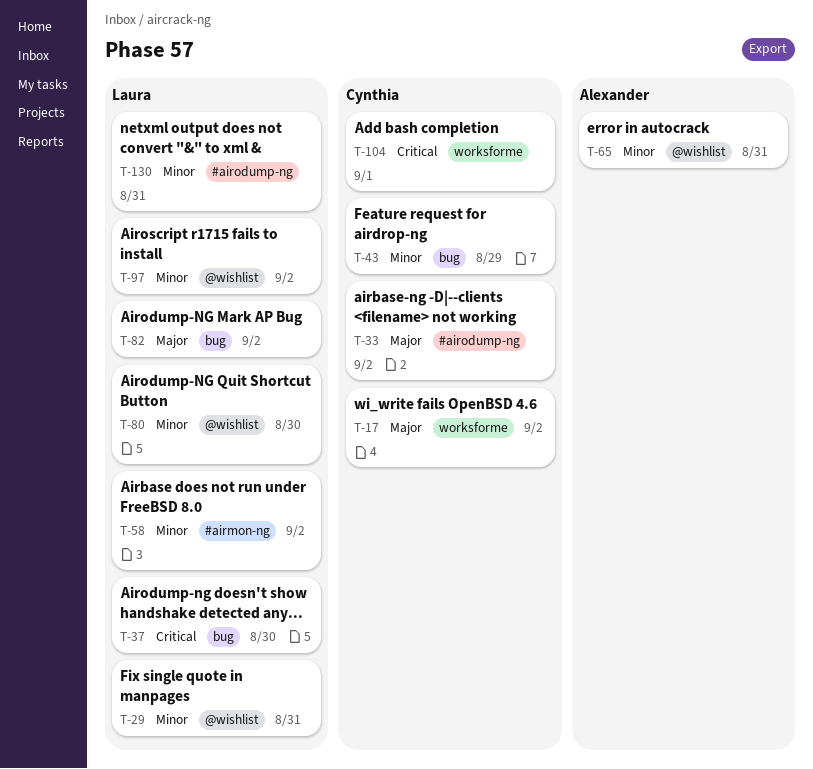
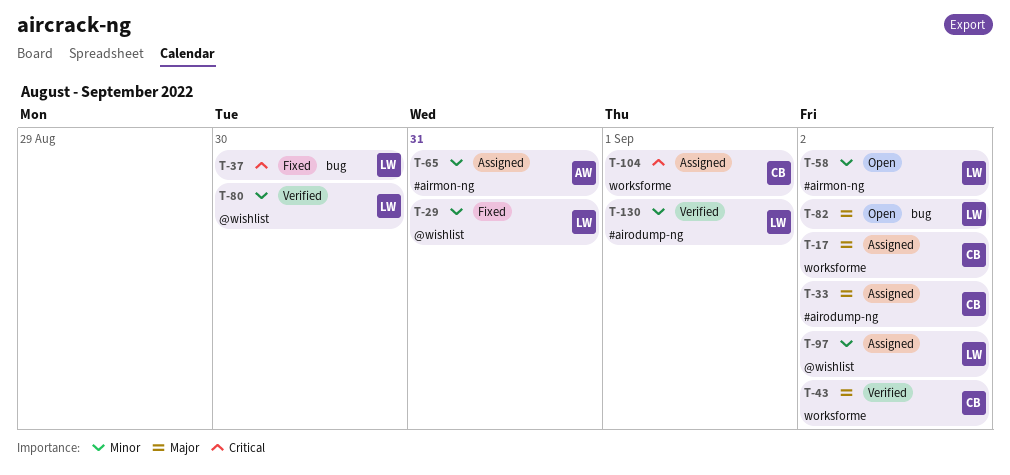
T-43, priority: Minor -> Major
T-43, label: bug -> worksforme
T-43, due: Aug 29 -> Sep 2
T-65, label: @wishlist -> #airmon-ng
T-130, due: Aug 31 -> Sep 1

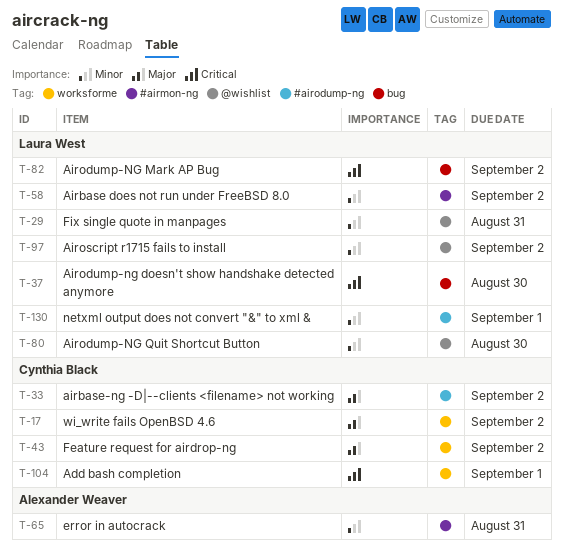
T-82, priority: Major -> Critical

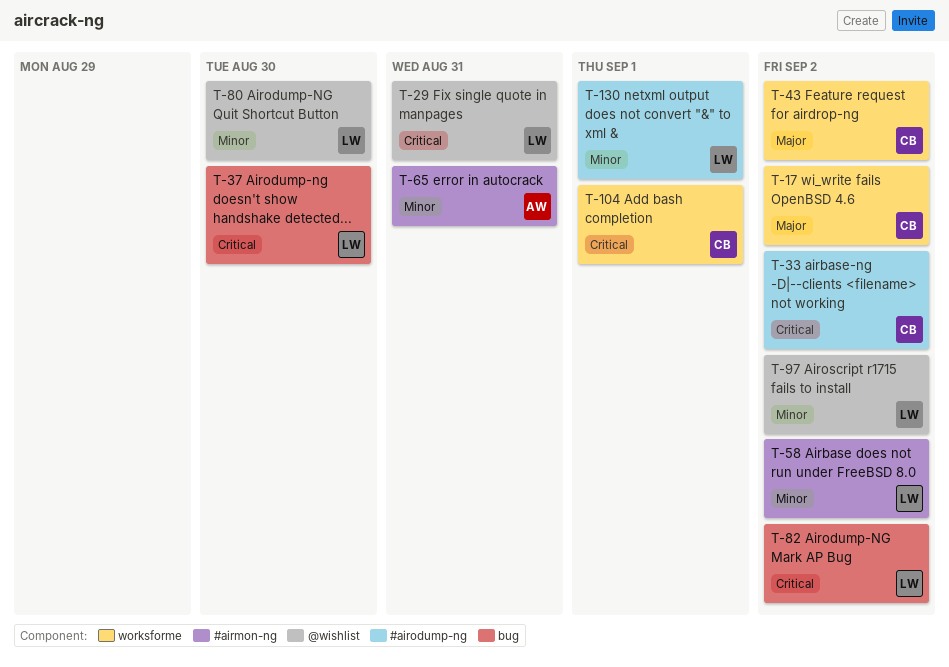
T-29, priority: Minor -> Critical
T-33, priority: Major -> Critical

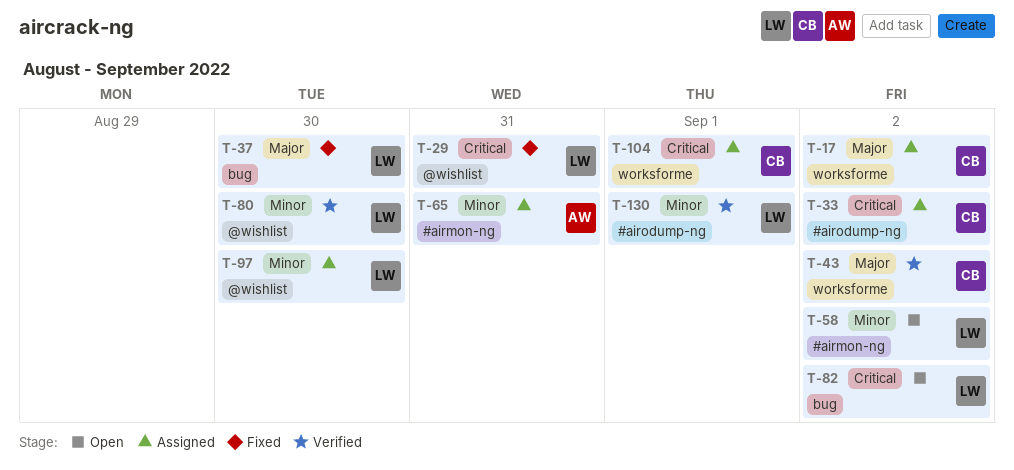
T-37, priority: Critical -> Major
T-97, due: Sep 2 -> Aug 30

